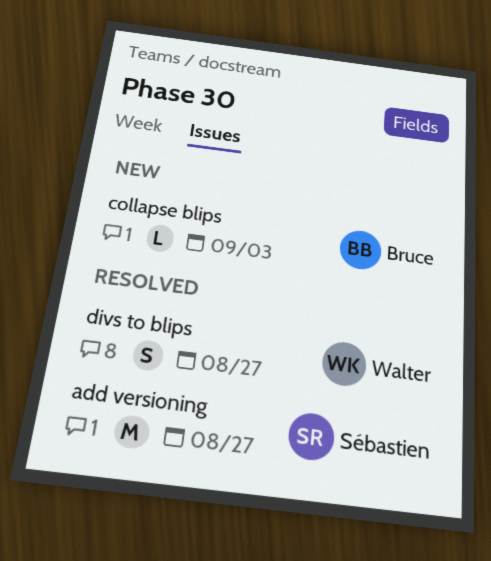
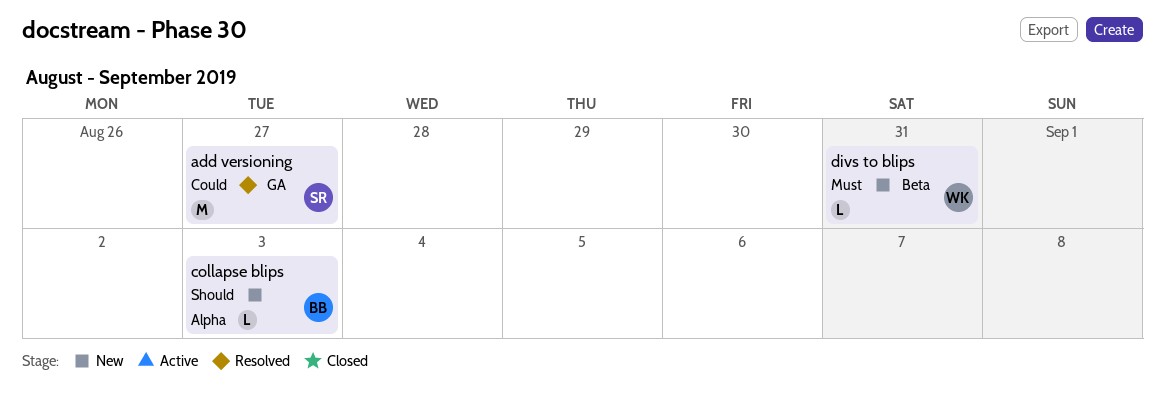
divs to blips, status: Resolved -> New
divs to blips, estimate: S -> L
divs to blips, due: Aug 27 -> Aug 31

